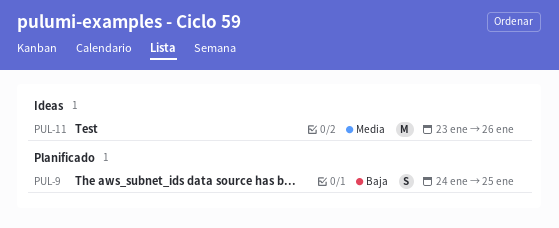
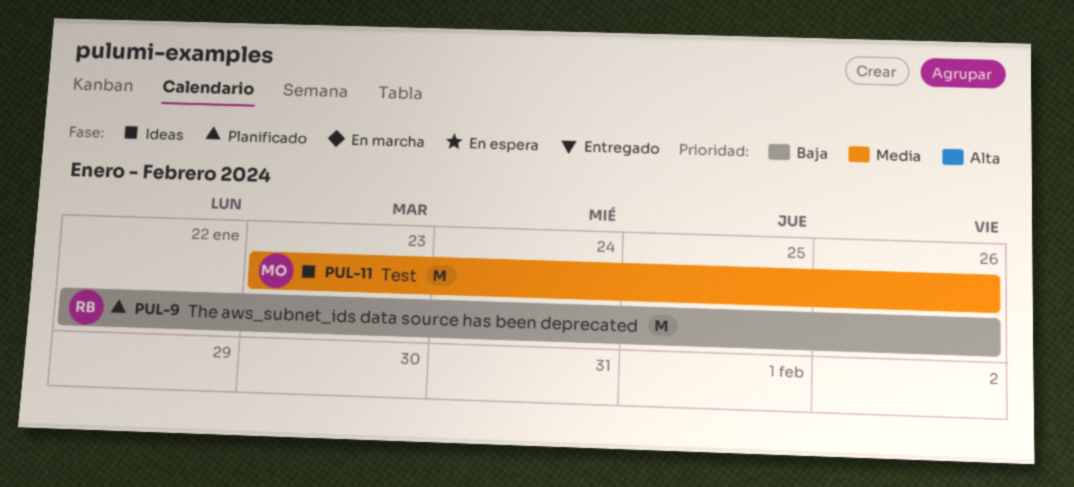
PUL-9, estimate: S -> M
PUL-9, start: Jan 24 -> Jan 22
PUL-9, due: Jan 25 -> Jan 26

